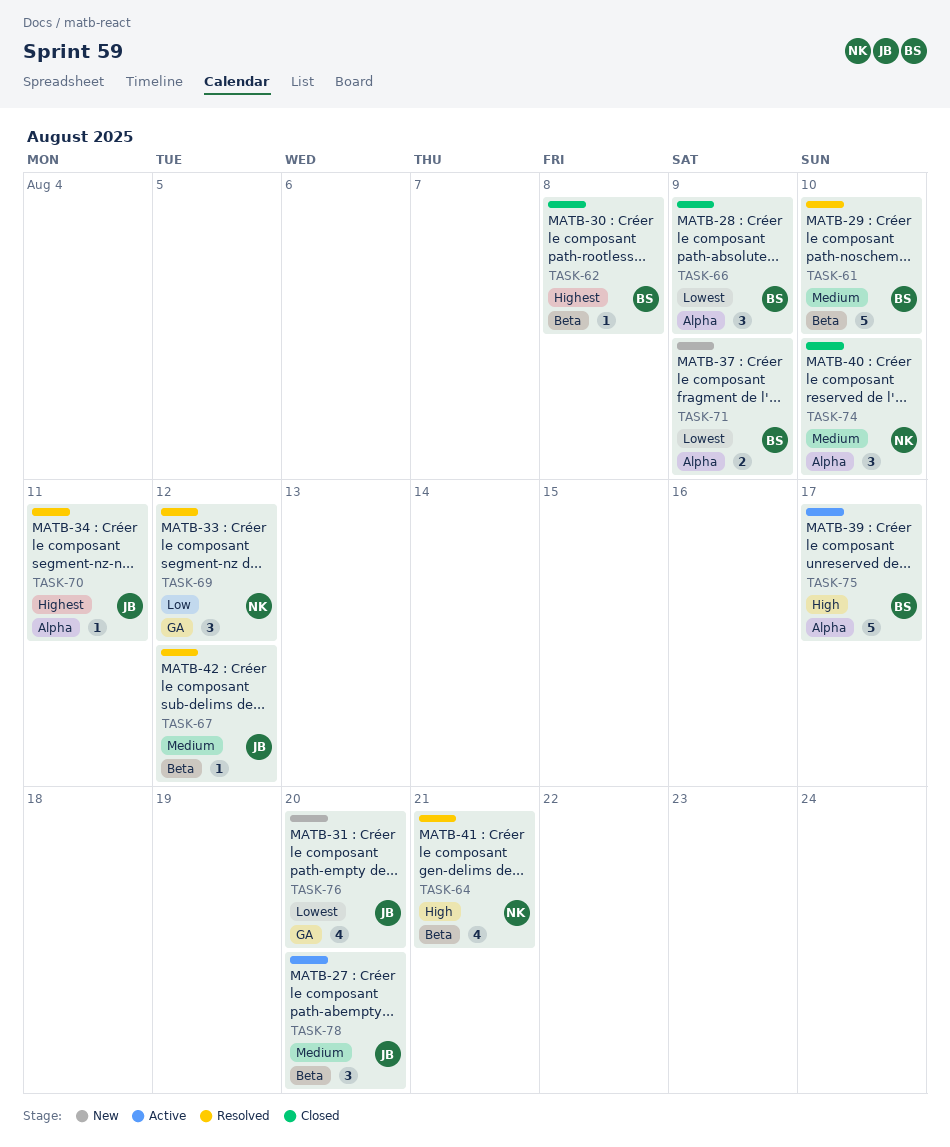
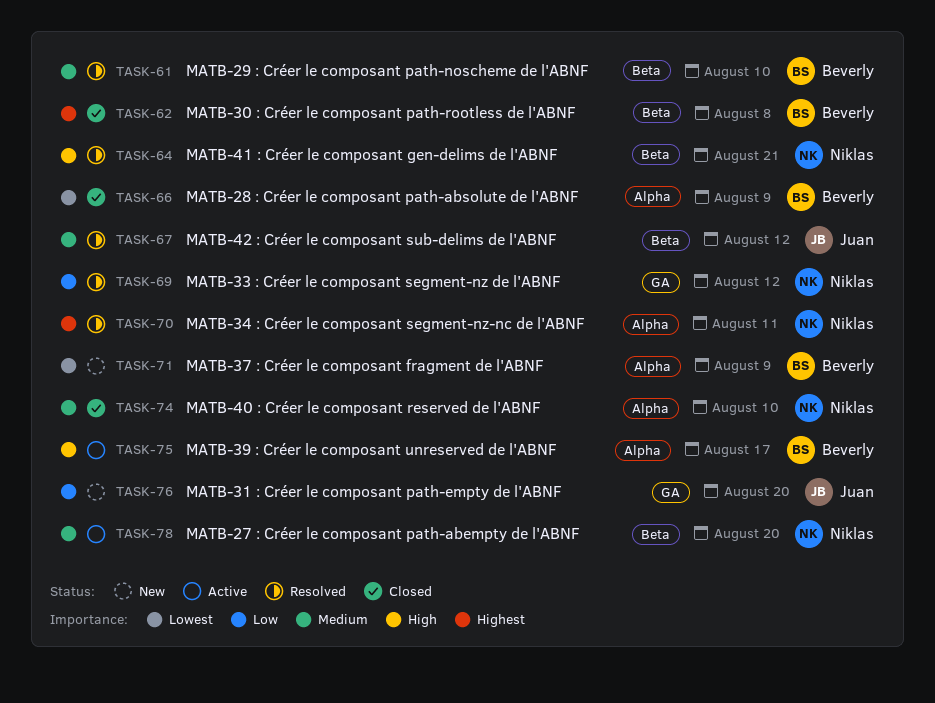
TASK-70, owner: Juan -> Niklas
TASK-76, priority: Lowest -> Low
TASK-78, owner: Juan -> Niklas

